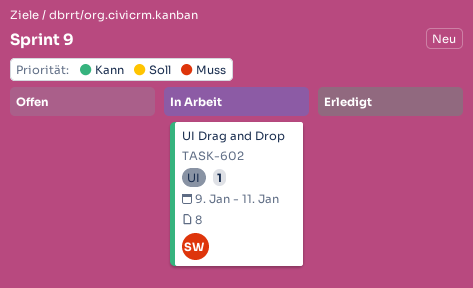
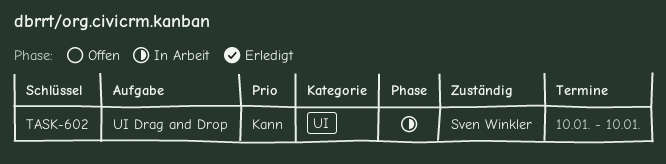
TASK-602, start: Jan 9 -> Jan 10
TASK-602, due: Jan 11 -> Jan 10

